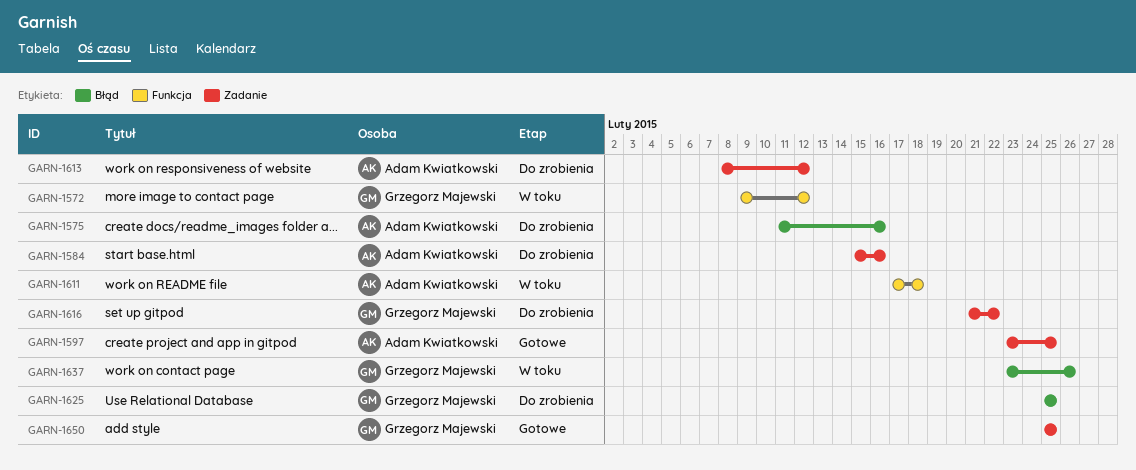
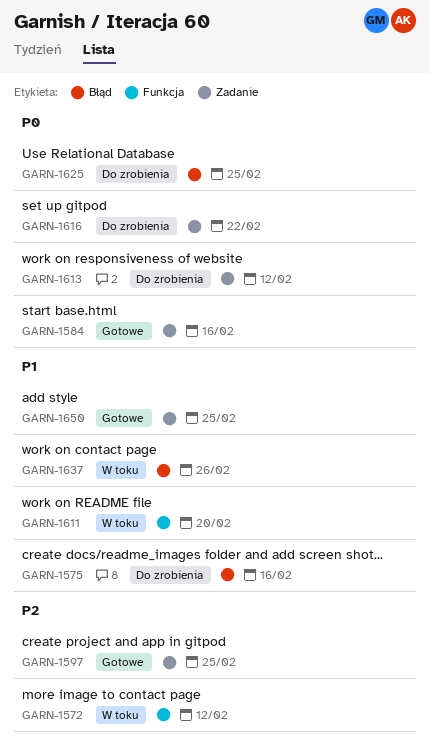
GARN-1584, status: Do zrobienia -> Gotowe
GARN-1611, due: Feb 18 -> Feb 20

